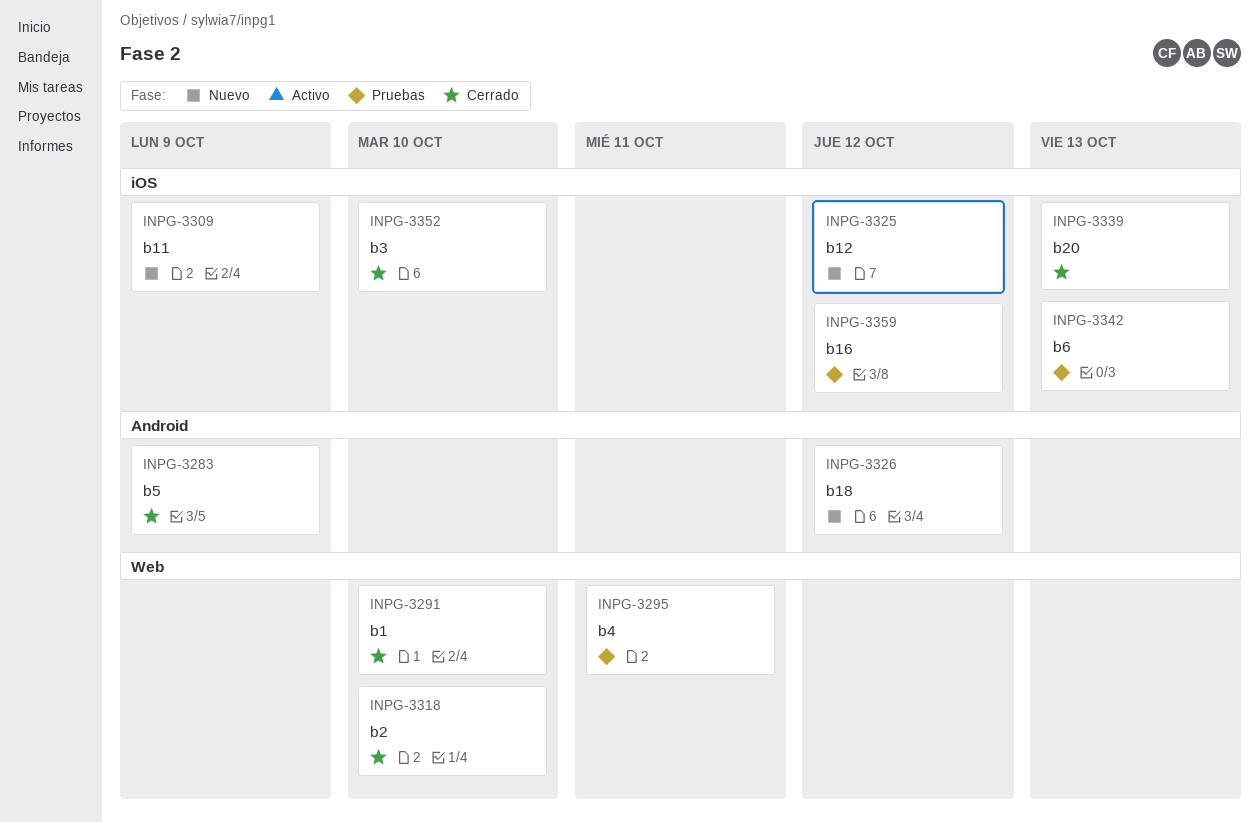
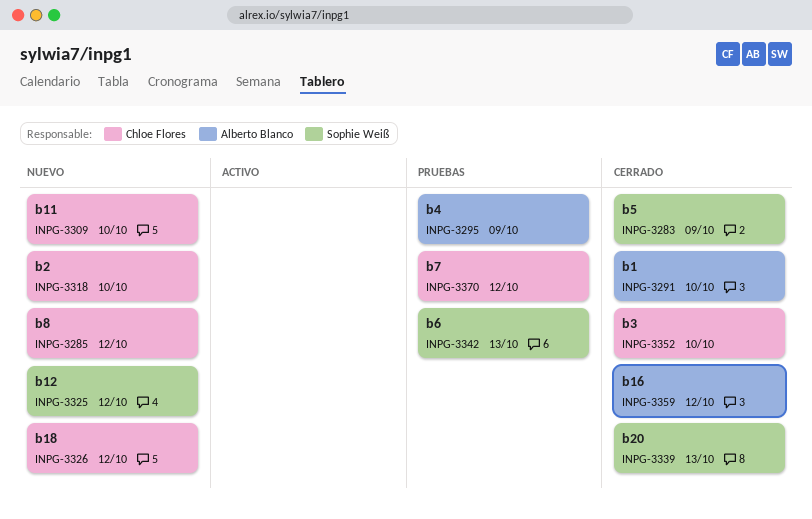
INPG-3285: none -> present
INPG-3295, due: Oct 11 -> Oct 9
INPG-3309, due: Oct 9 -> Oct 10
INPG-3318, status: Cerrado -> Nuevo
INPG-3359, status: Pruebas -> Cerrado
INPG-3370: none -> present

